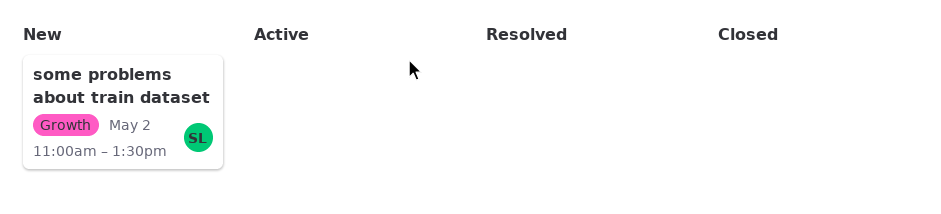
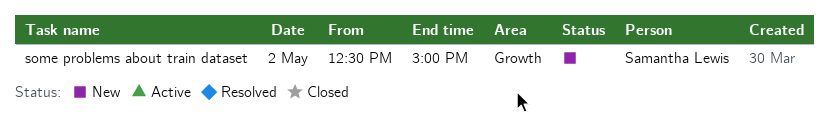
some problems about train dataset, begins: 11:00 -> 12:30
some problems about train dataset, ends: 13:30 -> 15:00

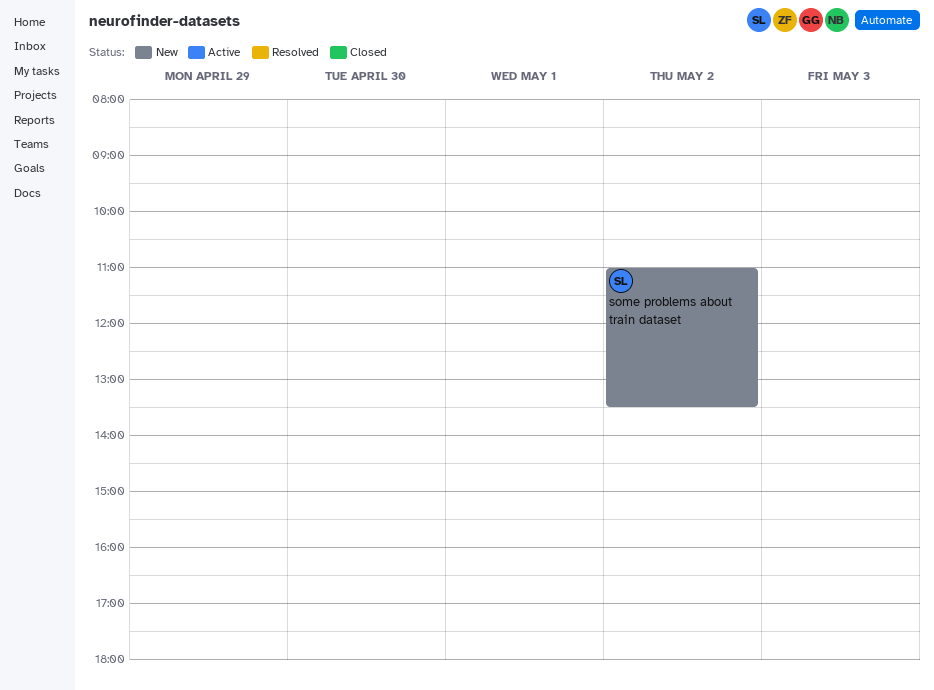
some problems about train dataset, begins: 12:30 -> 11:00
some problems about train dataset, ends: 15:00 -> 13:30

